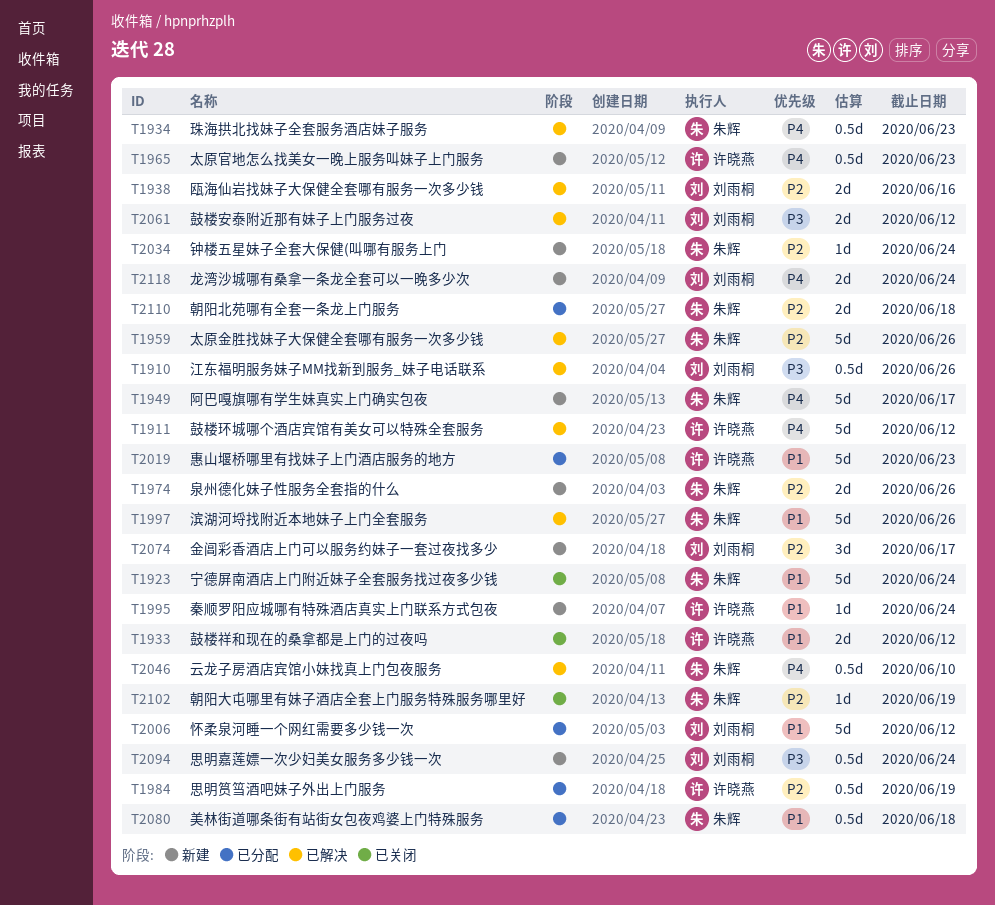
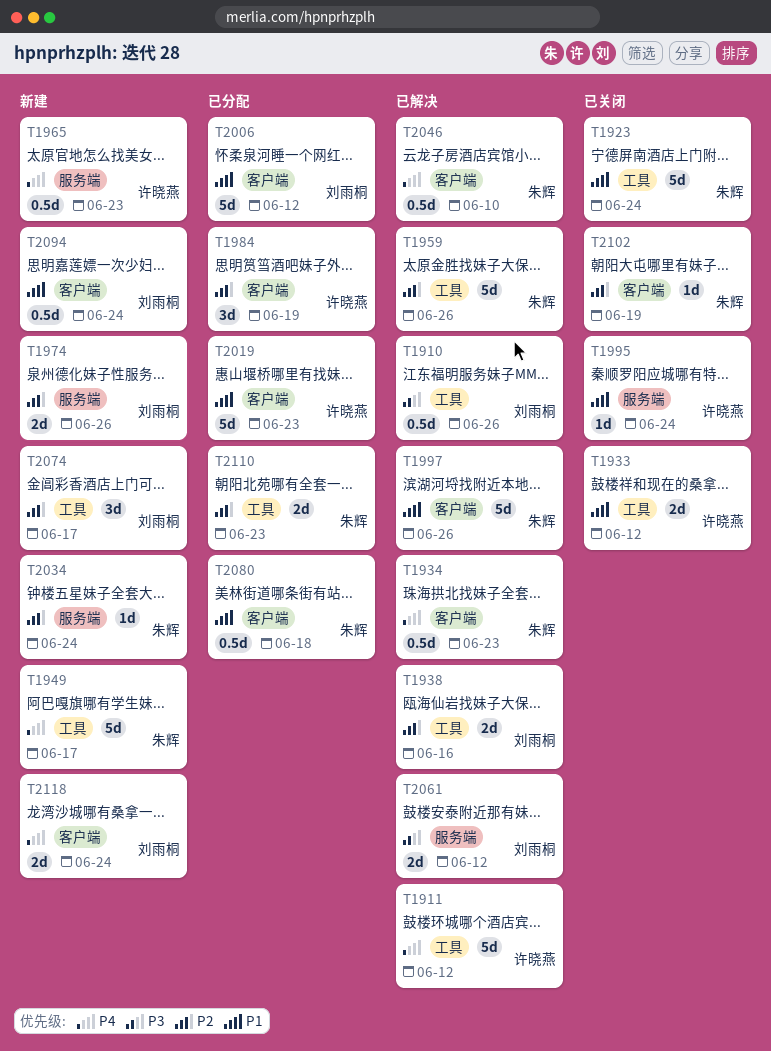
T1974, owner: 朱辉 -> 刘雨桐
T1984, estimate: 0.5d -> 3d
T1995, status: 新建 -> 已关闭
T2094, priority: P3 -> P1
T2110, due: Jun 18 -> Jun 23

